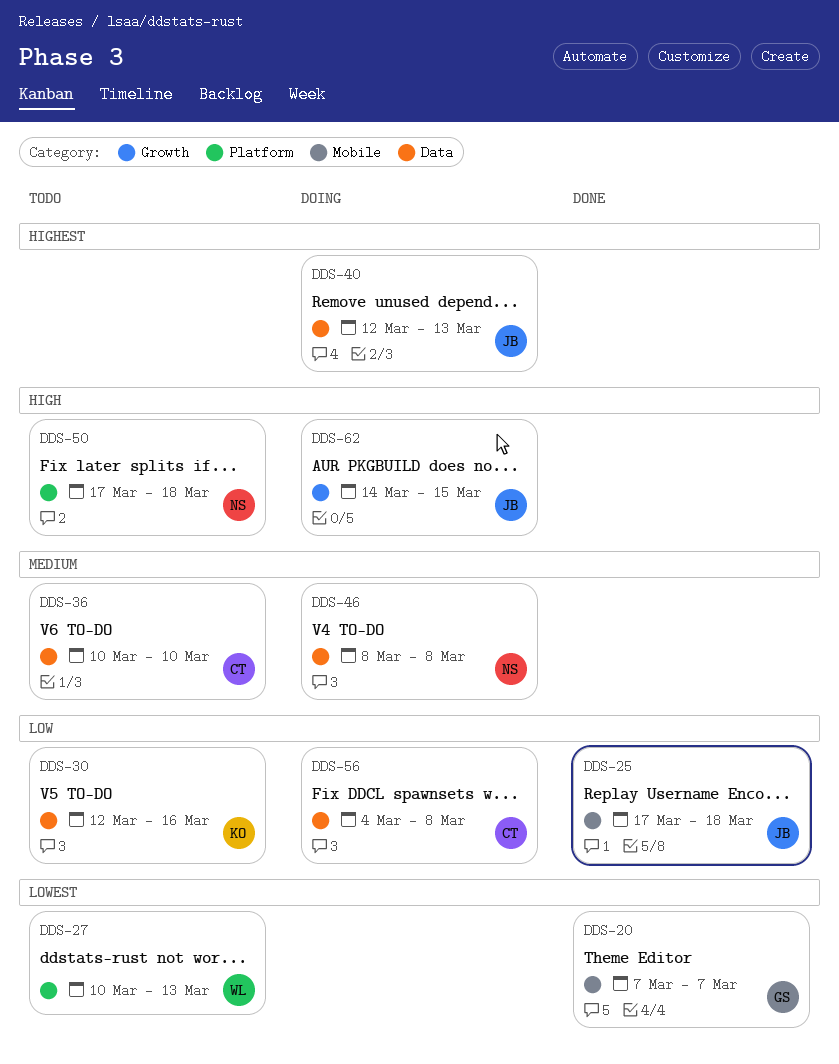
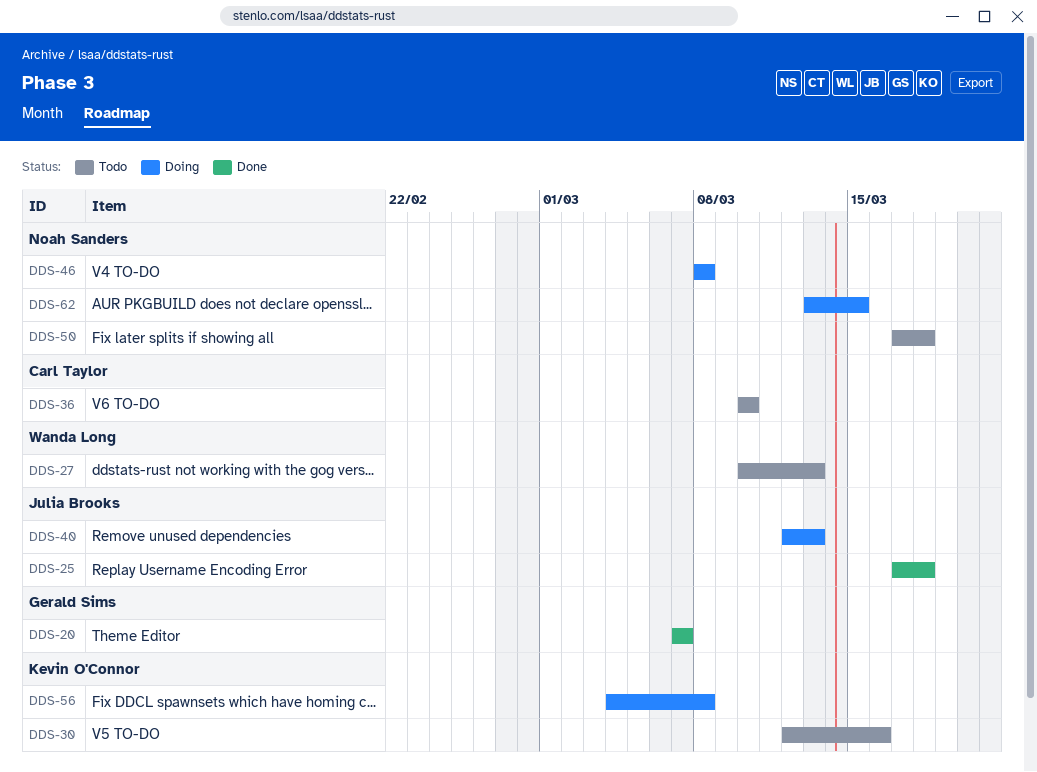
DDS-56, owner: Carl Taylor -> Kevin O'Connor
DDS-62, owner: Julia Brooks -> Noah Sanders
DDS-62, start: Mar 14 -> Mar 13

